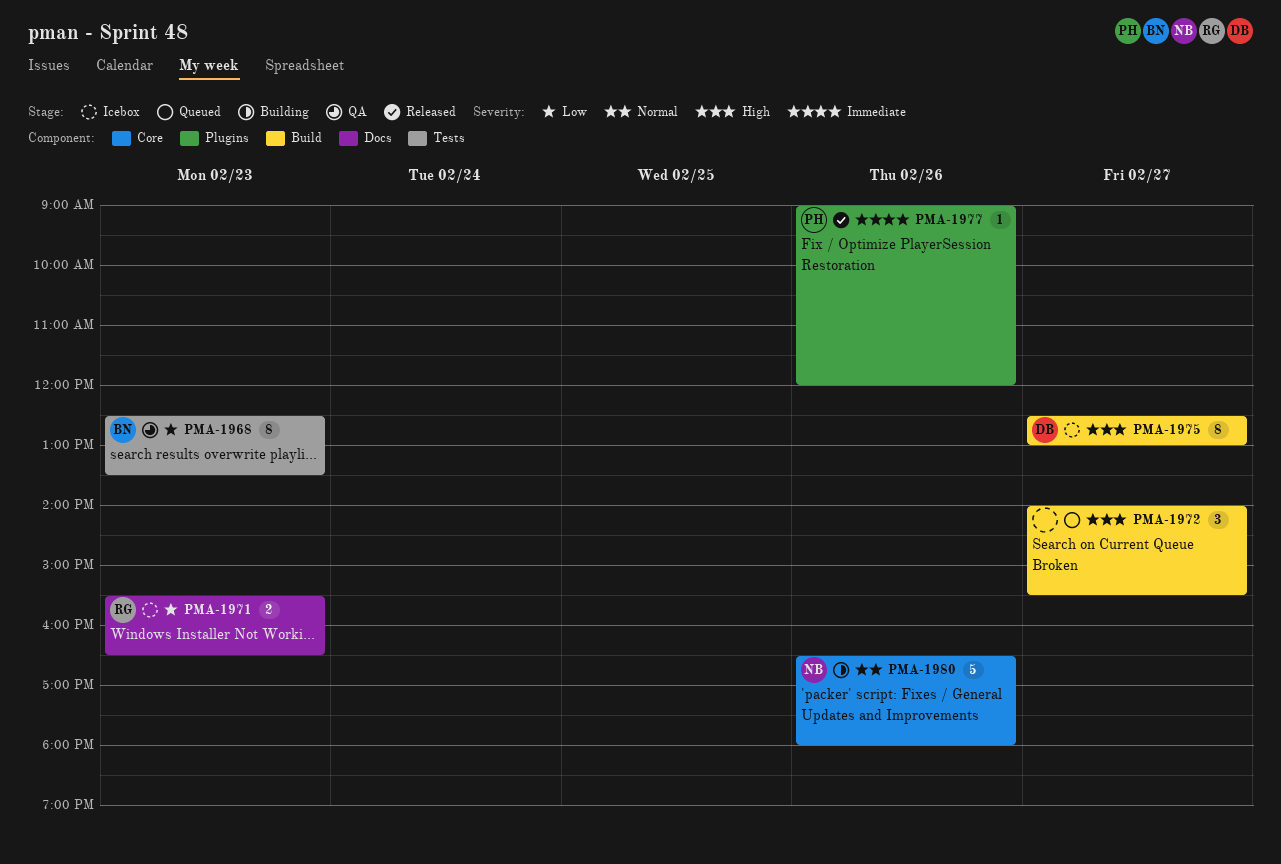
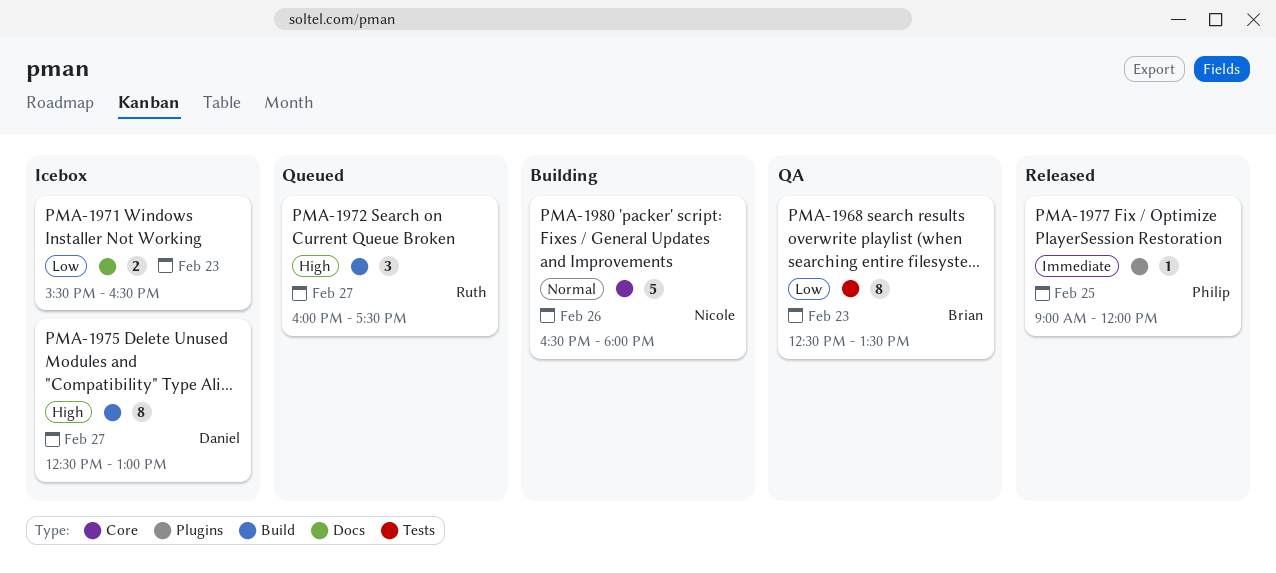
PMA-1971, owner: Ruth -> none
PMA-1972, owner: none -> Ruth
PMA-1972, begins: 14:00 -> 16:00
PMA-1972, ends: 15:30 -> 17:30
PMA-1977, day: Feb 26 -> Feb 25

